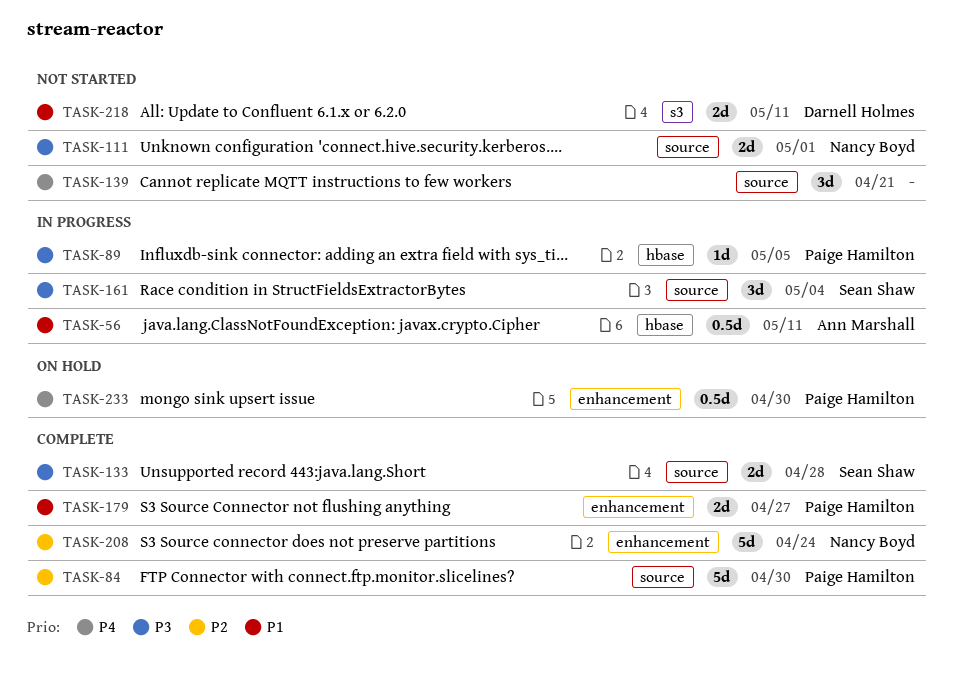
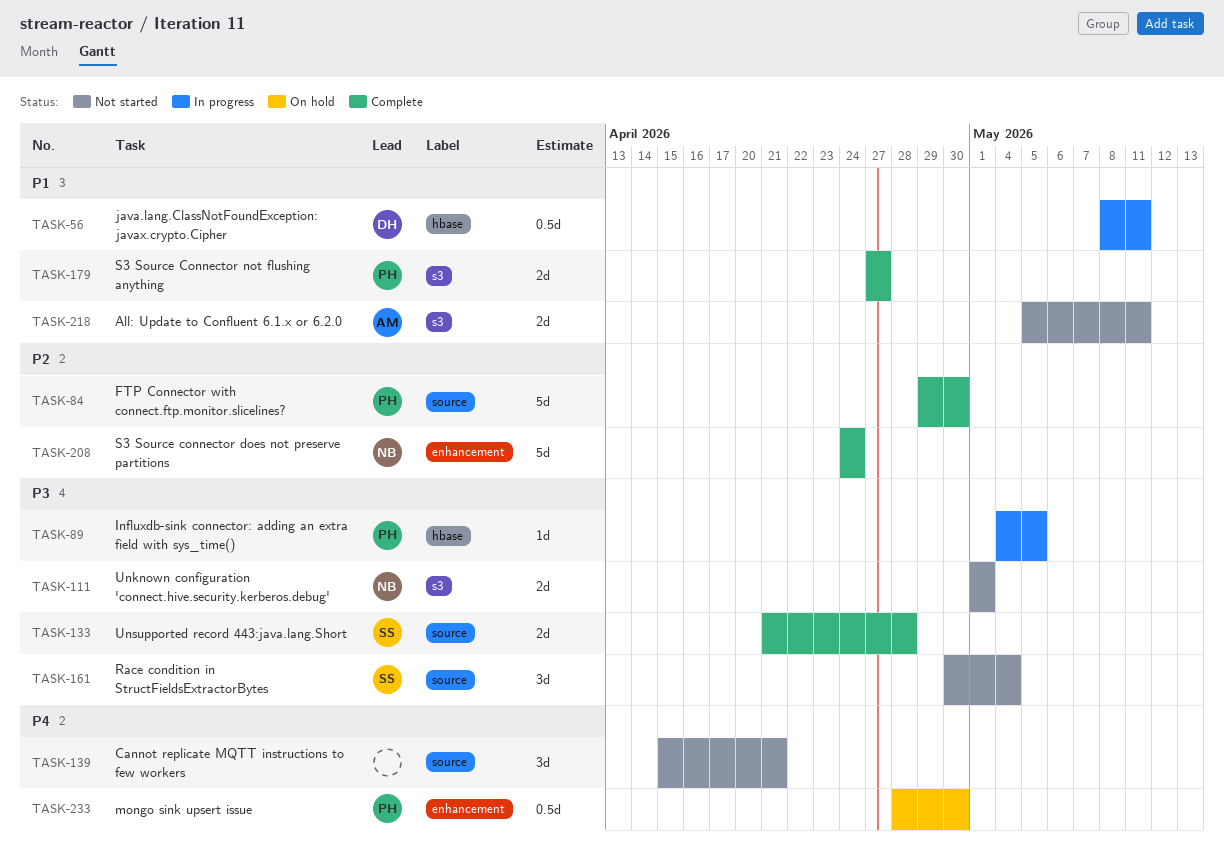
TASK-56, owner: Ann Marshall -> Darnell Holmes
TASK-111, label: source -> s3
TASK-161, status: In progress -> Not started
TASK-179, label: enhancement -> s3
TASK-218, owner: Darnell Holmes -> Ann Marshall

